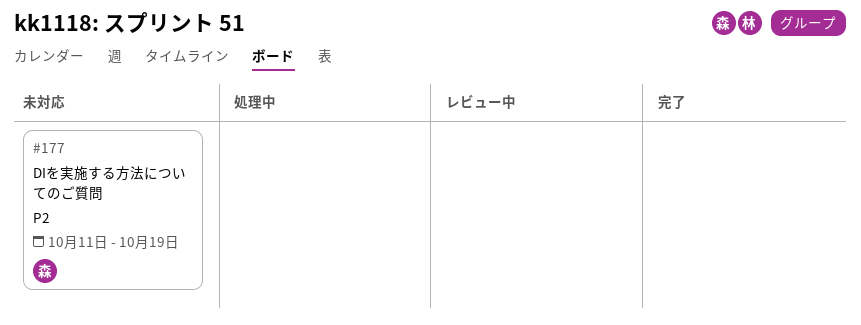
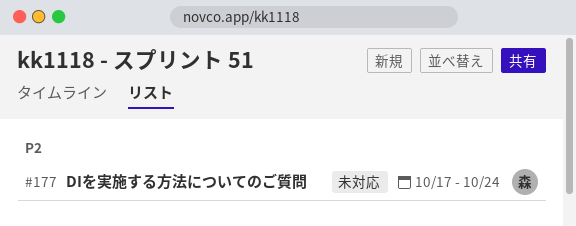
#177, start: Oct 11 -> Oct 17
#177, due: Oct 19 -> Oct 24

